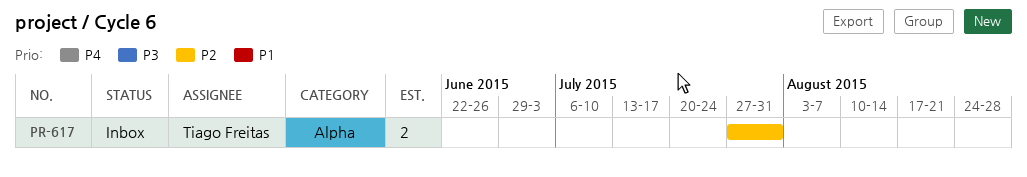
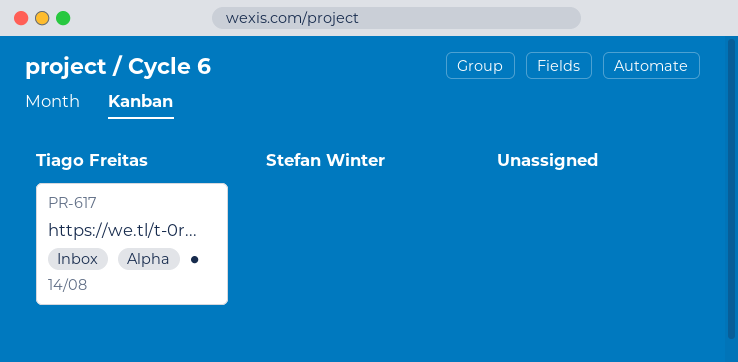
PR-617, estimate: 2 -> 1
PR-617, due: Jul 31 -> Aug 14

